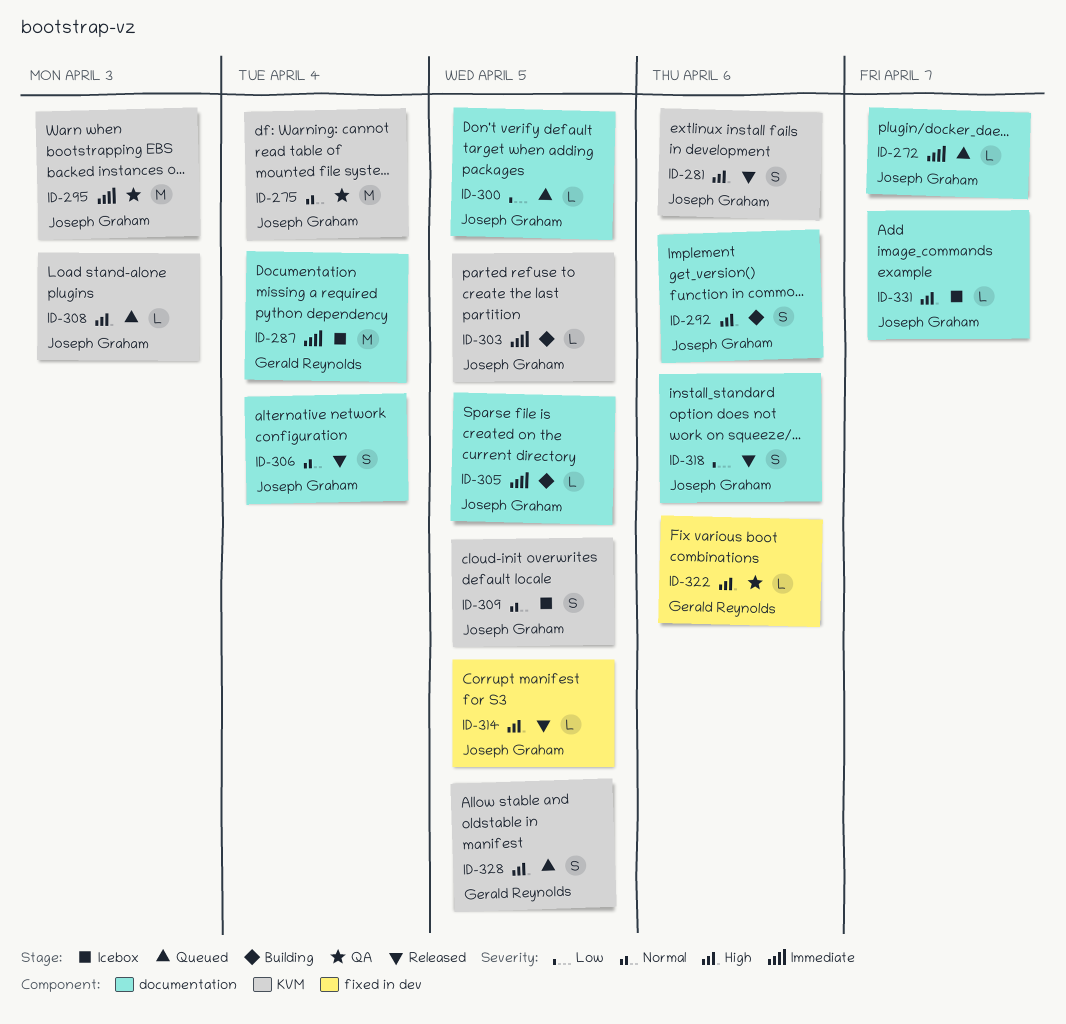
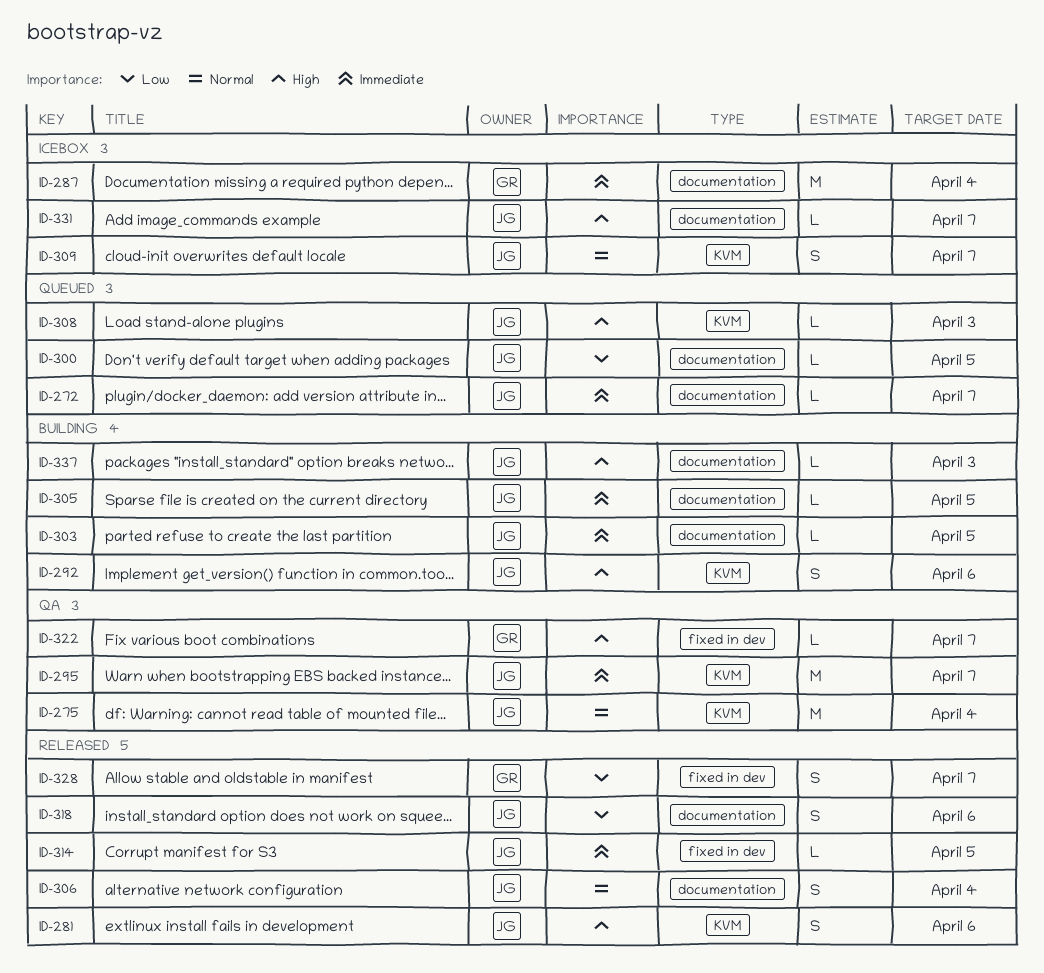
ID-292, label: documentation -> KVM
ID-295, due: Apr 3 -> Apr 7
ID-303, label: KVM -> documentation
ID-309, due: Apr 5 -> Apr 7
ID-314, priority: High -> Immediate
ID-322, due: Apr 6 -> Apr 7
ID-328, status: Queued -> Released
ID-328, priority: High -> Low
ID-328, label: KVM -> fixed in dev
ID-328, due: Apr 5 -> Apr 7
ID-337: none -> present

